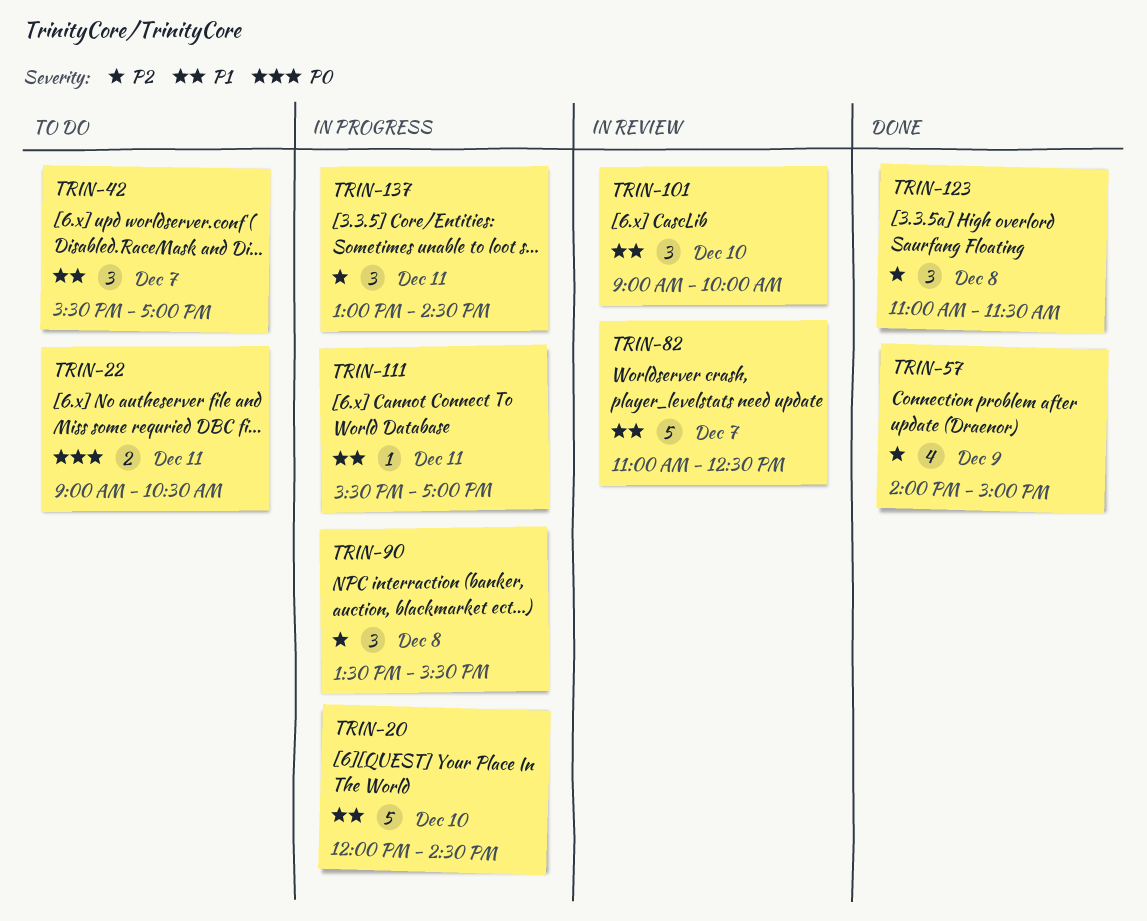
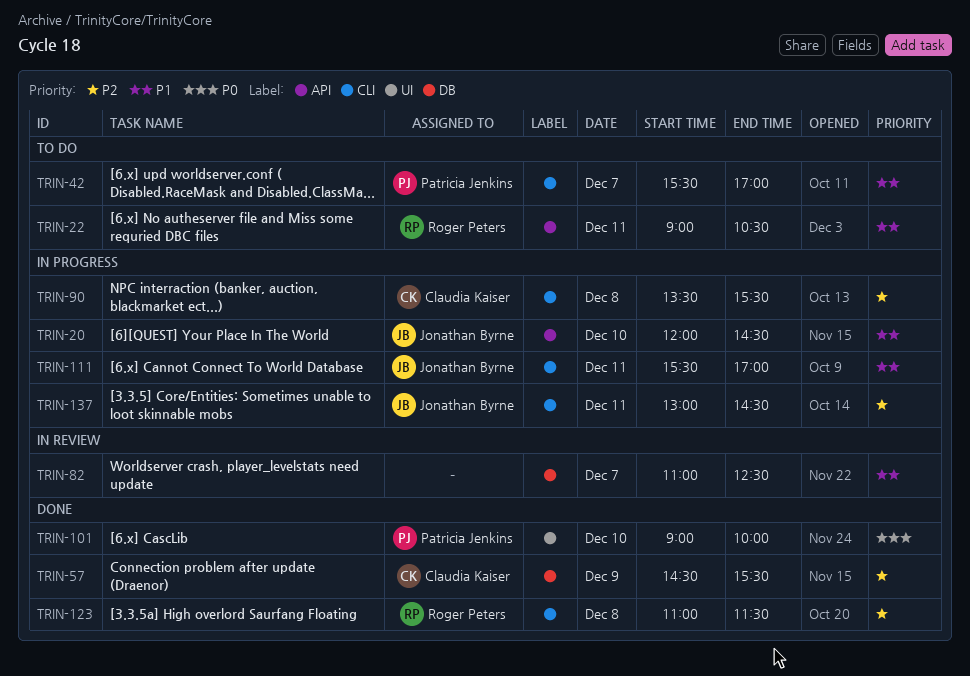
TRIN-22, priority: P0 -> P1
TRIN-57, begins: 14:00 -> 14:30
TRIN-57, ends: 15:00 -> 15:30
TRIN-101, status: In review -> Done
TRIN-101, priority: P1 -> P0

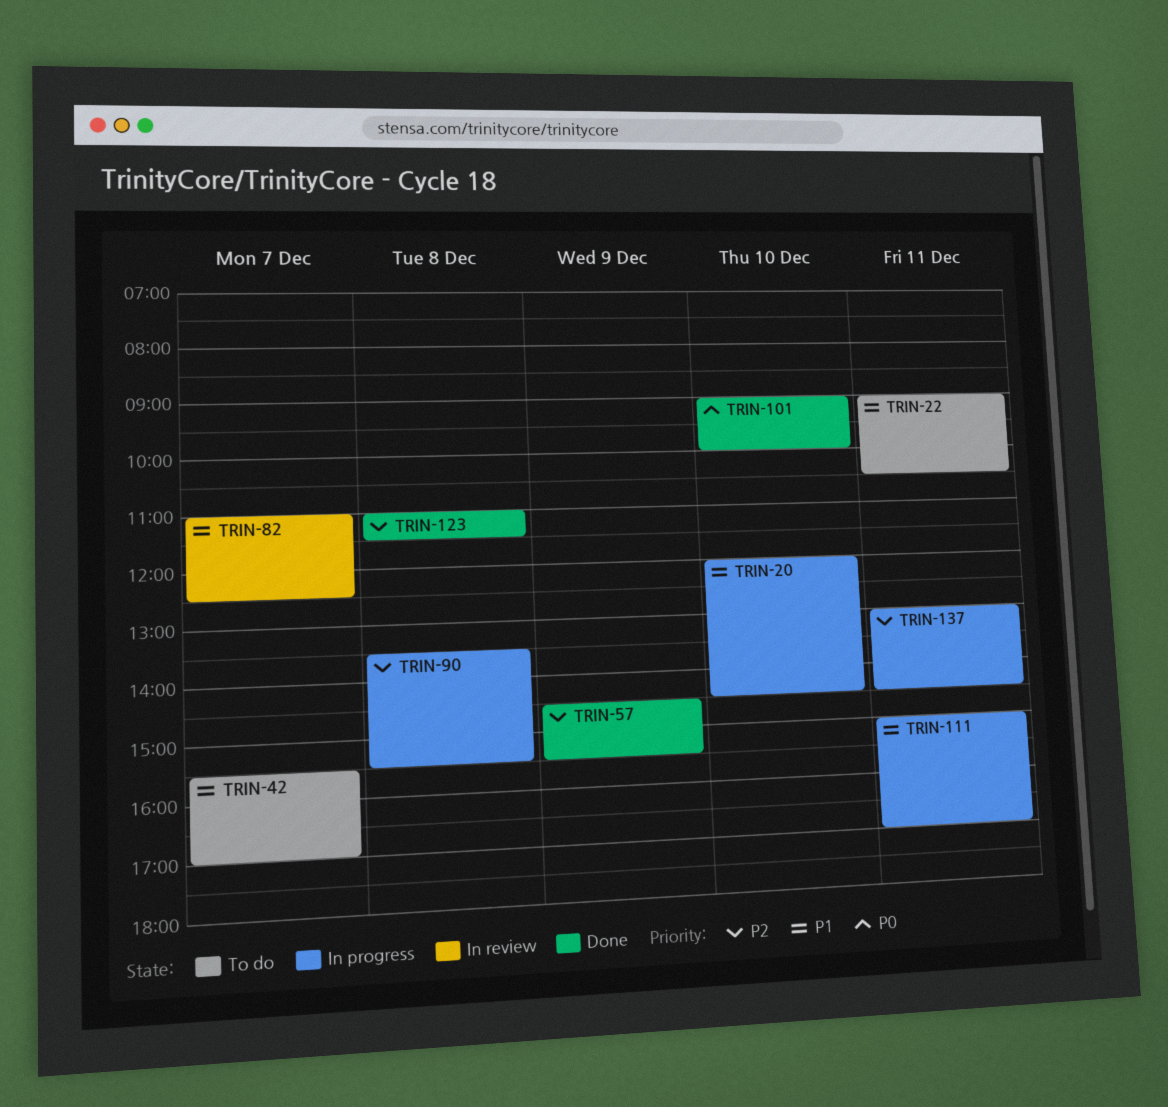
TRIN-111, begins: 15:30 -> 15:00

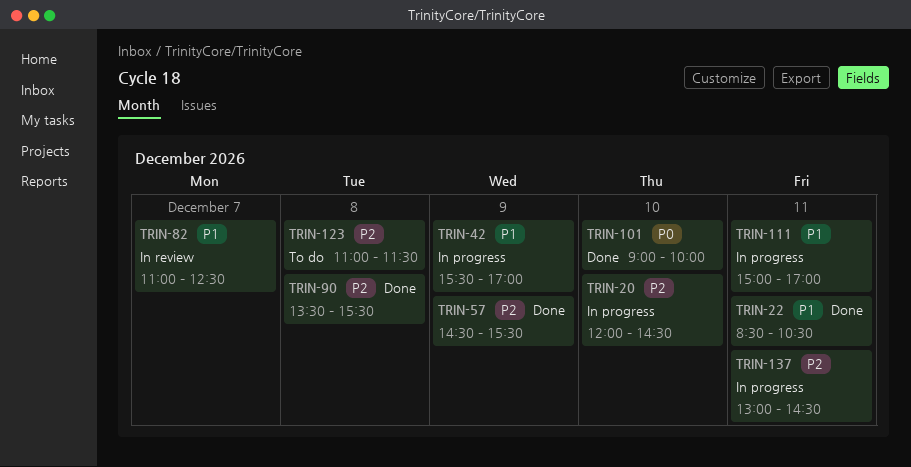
TRIN-20, priority: P1 -> P2
TRIN-22, status: To do -> Done
TRIN-22, begins: 09:00 -> 08:30
TRIN-42, status: To do -> In progress
TRIN-42, day: Dec 7 -> Dec 9
TRIN-90, status: In progress -> Done
TRIN-123, status: Done -> To do

